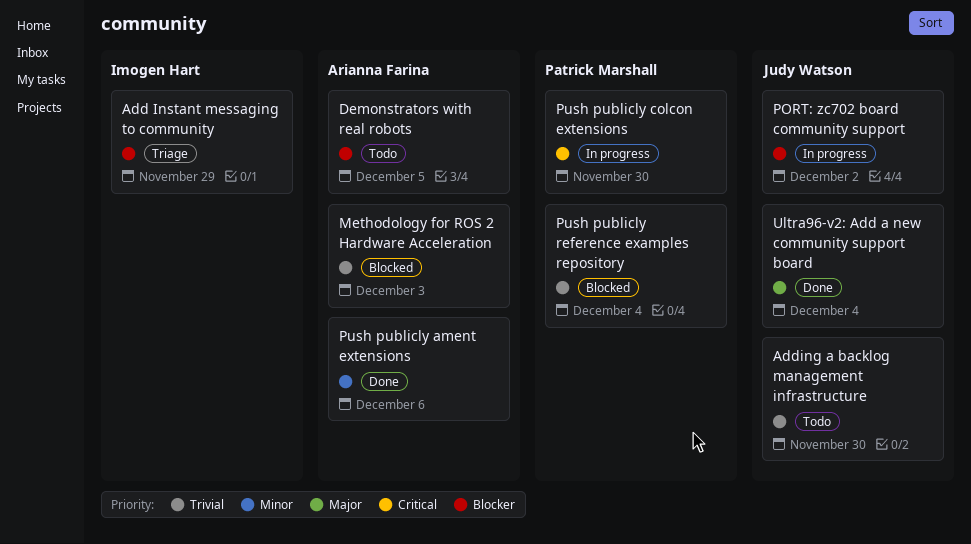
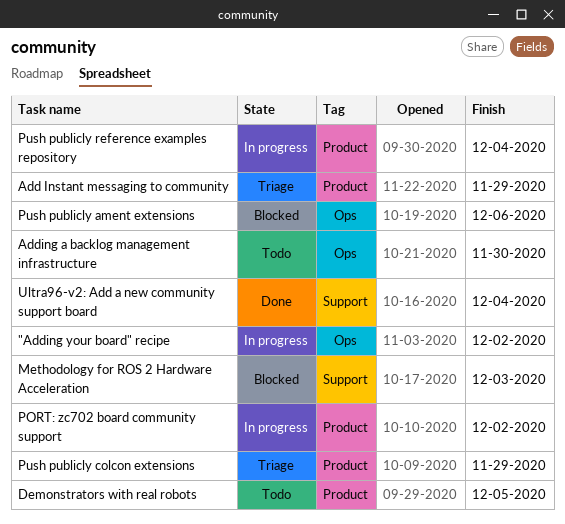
"Adding your board" recipe: none -> present
Push publicly ament extensions, status: Done -> Blocked
Push publicly colcon extensions, status: In progress -> Triage
Push publicly colcon extensions, due: Nov 30 -> Nov 29
Push publicly reference examples repository, status: Blocked -> In progress

